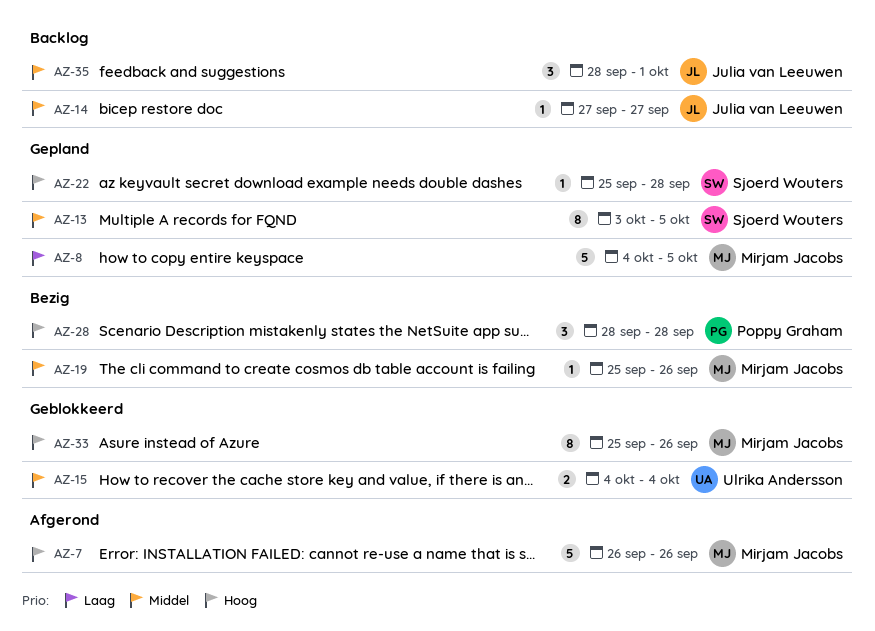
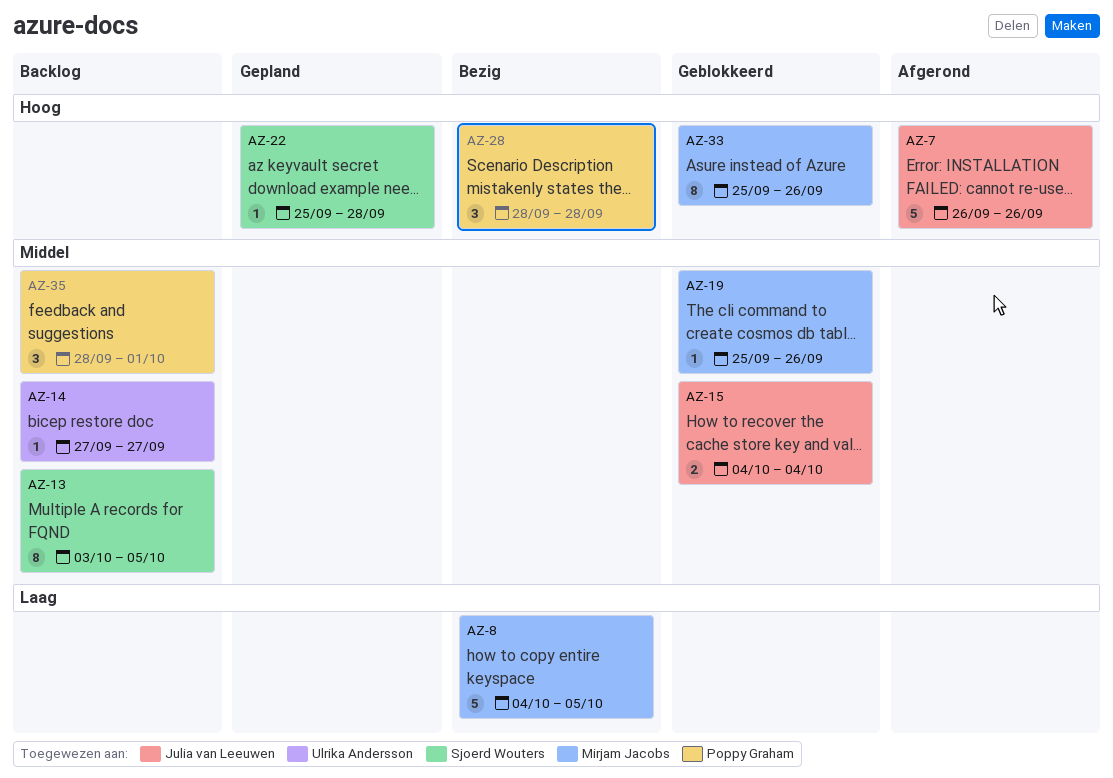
AZ-7, owner: Mirjam Jacobs -> Julia van Leeuwen
AZ-8, status: Gepland -> Bezig
AZ-13, status: Gepland -> Backlog
AZ-14, owner: Julia van Leeuwen -> Ulrika Andersson
AZ-15, owner: Ulrika Andersson -> Julia van Leeuwen
AZ-19, status: Bezig -> Geblokkeerd
AZ-35, owner: Julia van Leeuwen -> Poppy Graham

